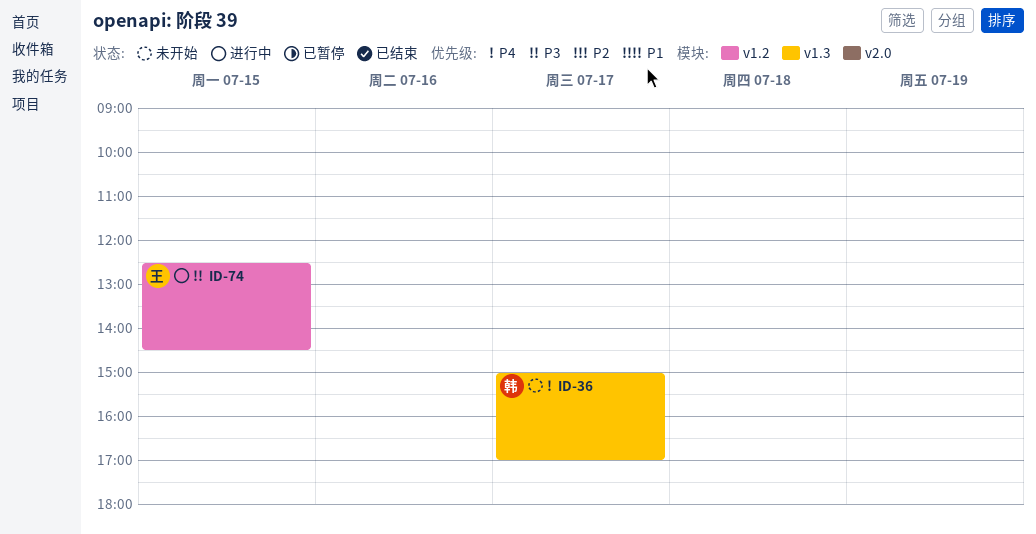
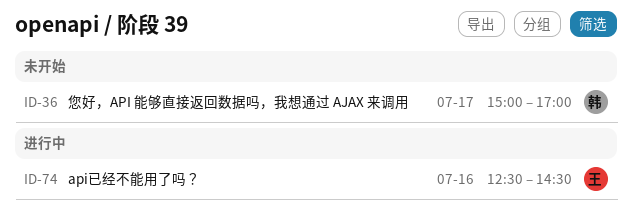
ID-74, day: Jul 15 -> Jul 16

